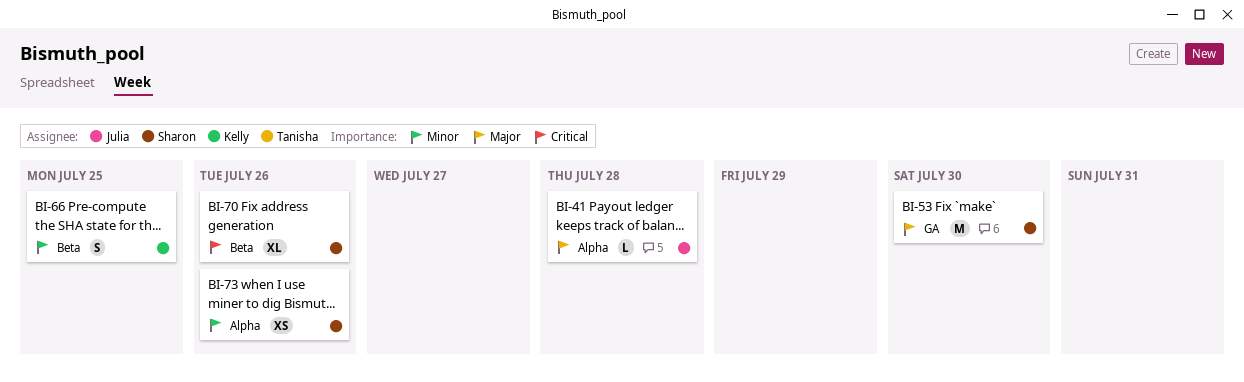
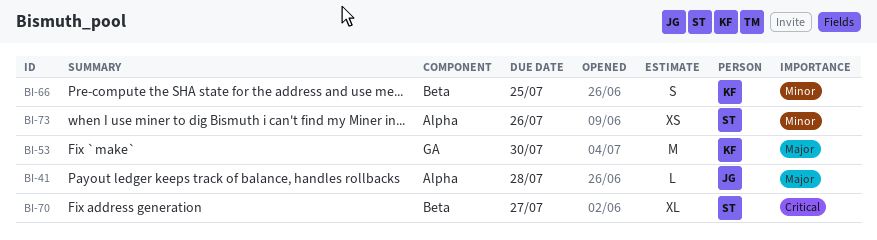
BI-53, owner: Sharon -> Kelly
BI-70, due: Jul 26 -> Jul 27

